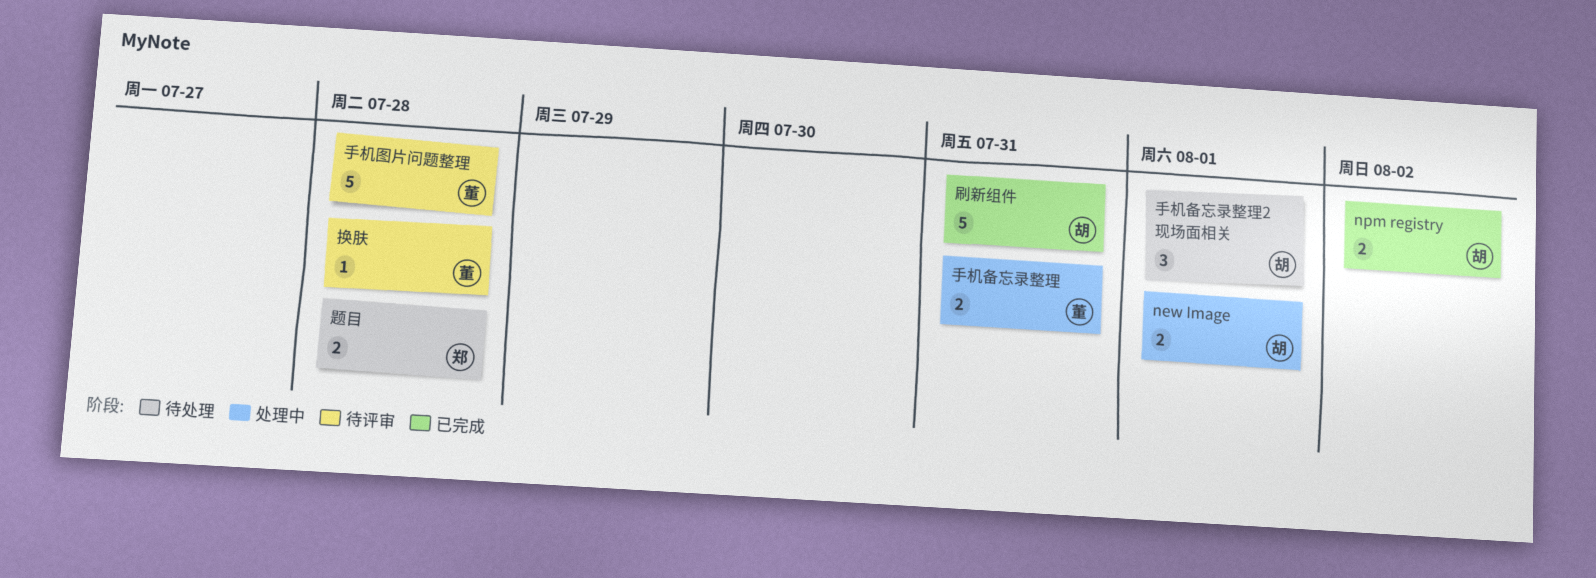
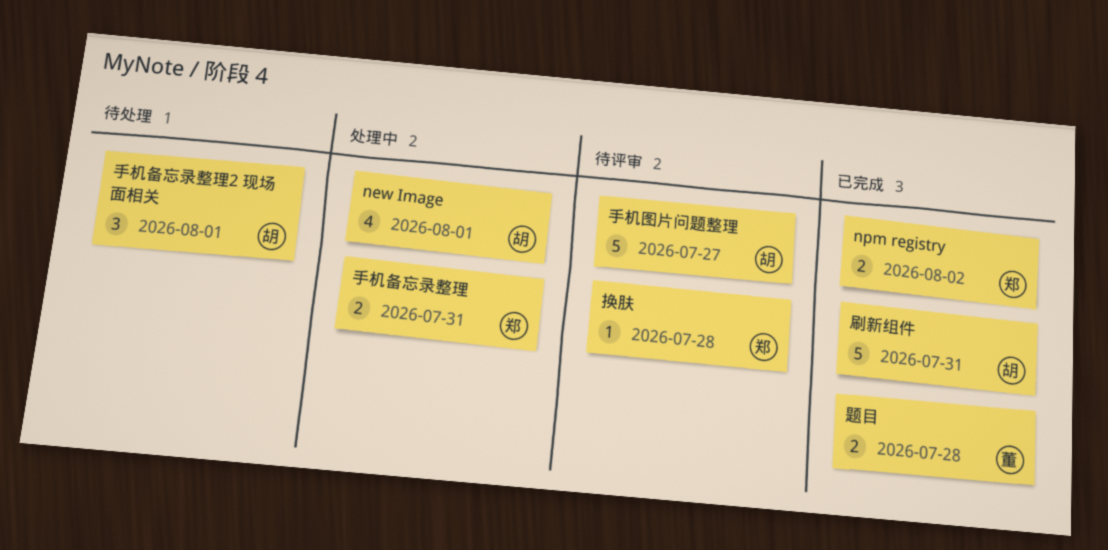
new Image, estimate: 2 -> 4
npm registry, owner: 胡 -> 郑
手机图片问题整理, owner: 董 -> 胡
手机图片问题整理, due: Jul 28 -> Jul 27
手机备忘录整理, owner: 董 -> 郑
换肤, owner: 董 -> 郑
题目, status: 待处理 -> 已完成
题目, owner: 郑 -> 董

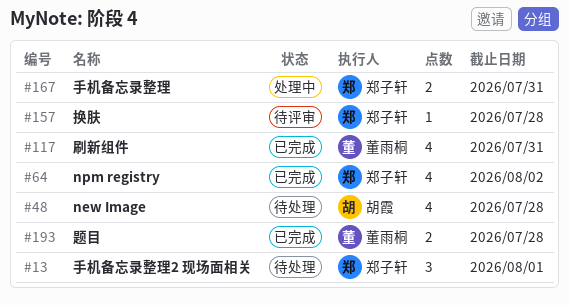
new Image, status: 处理中 -> 待处理
new Image, due: Aug 1 -> Jul 28
npm registry, estimate: 2 -> 4
刷新组件, owner: 胡霞 -> 董雨桐
刷新组件, estimate: 5 -> 4
手机图片问题整理: present -> none
手机备忘录整理2 现场面相关, owner: 胡霞 -> 郑子轩

